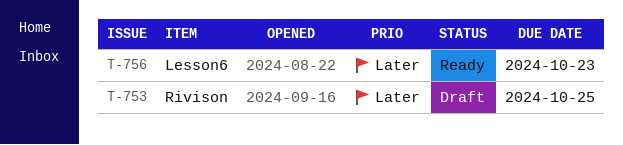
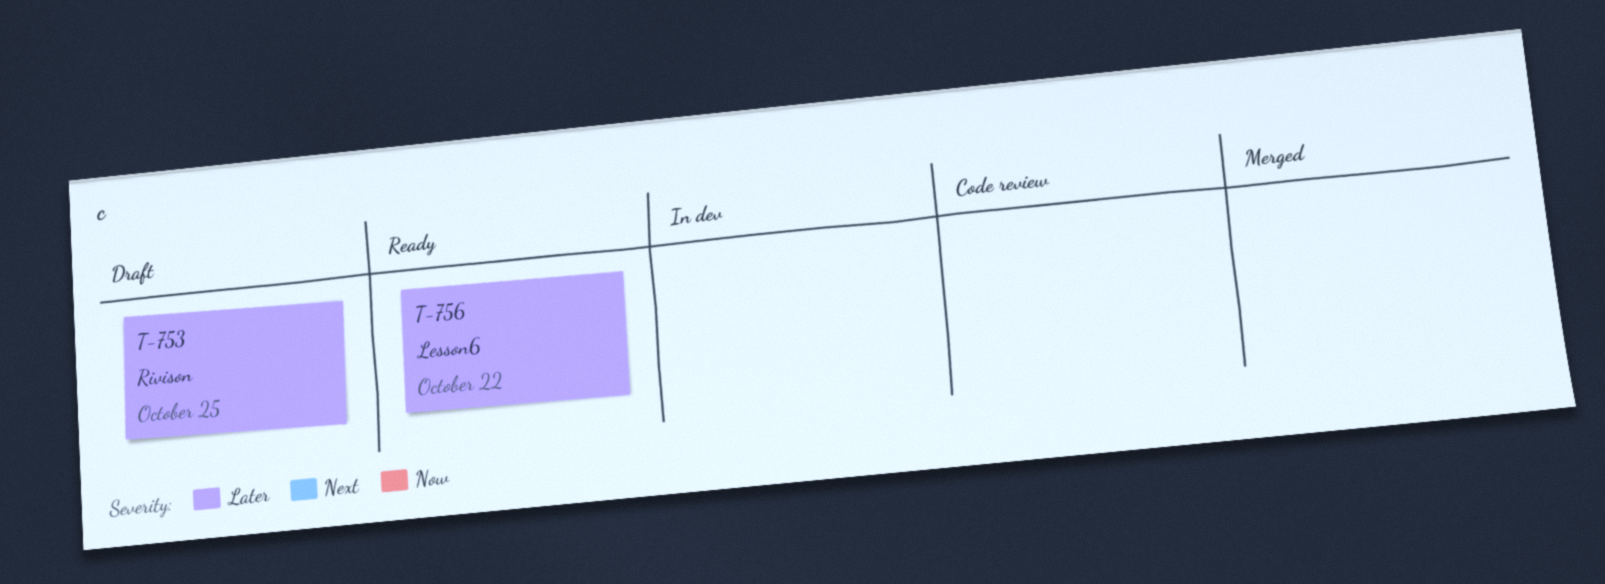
T-756, due: Oct 23 -> Oct 22

